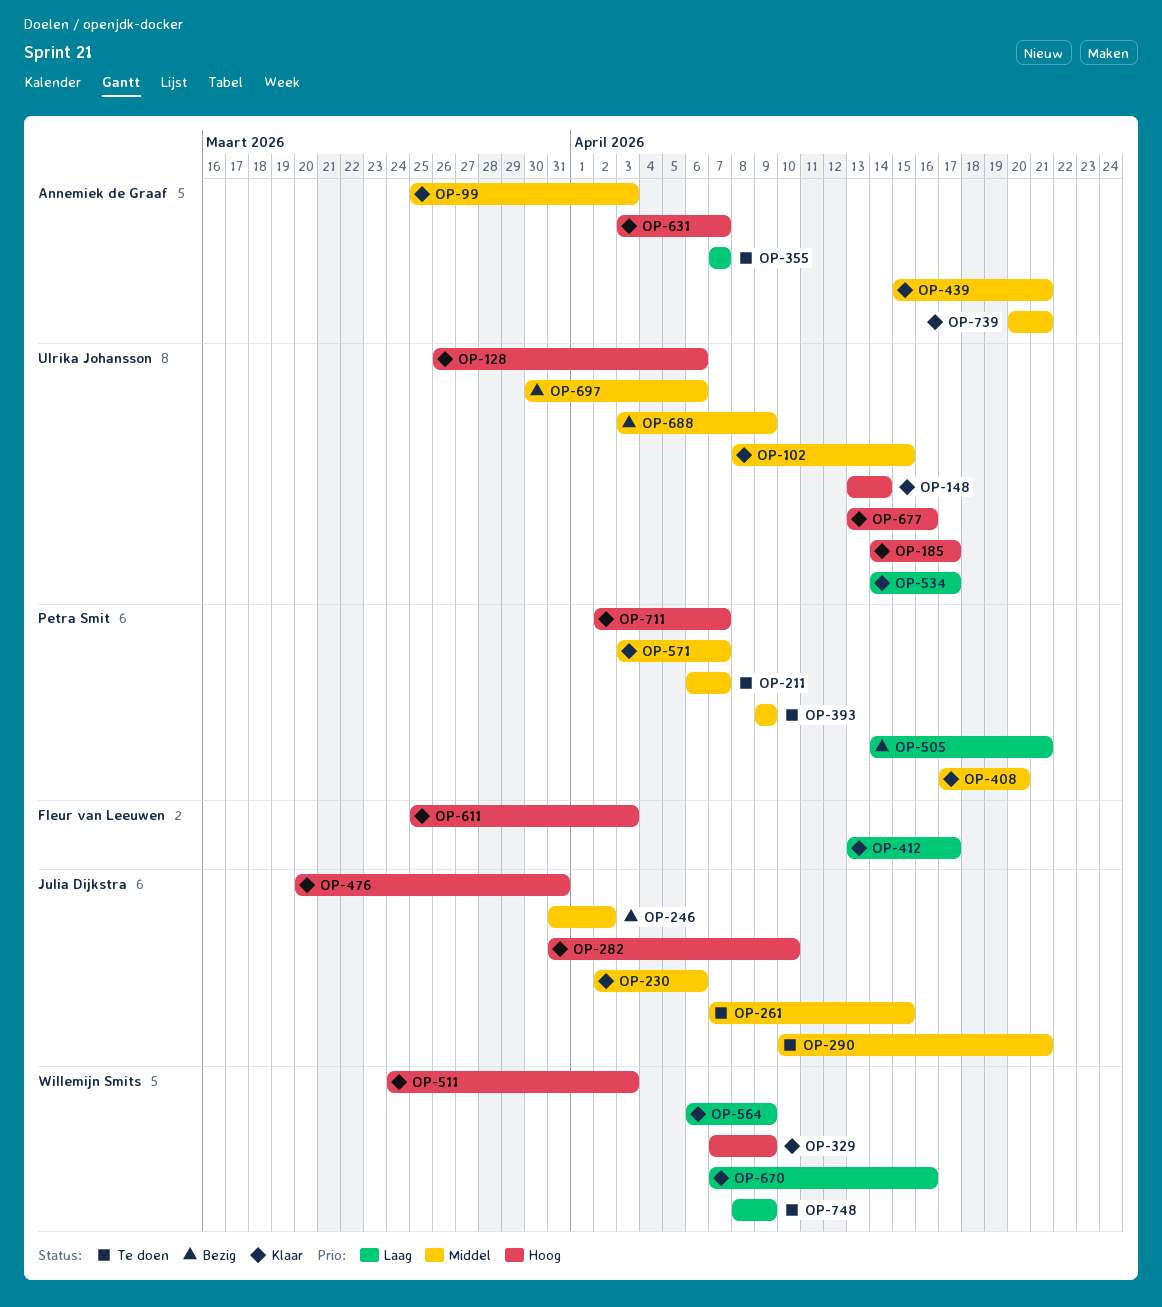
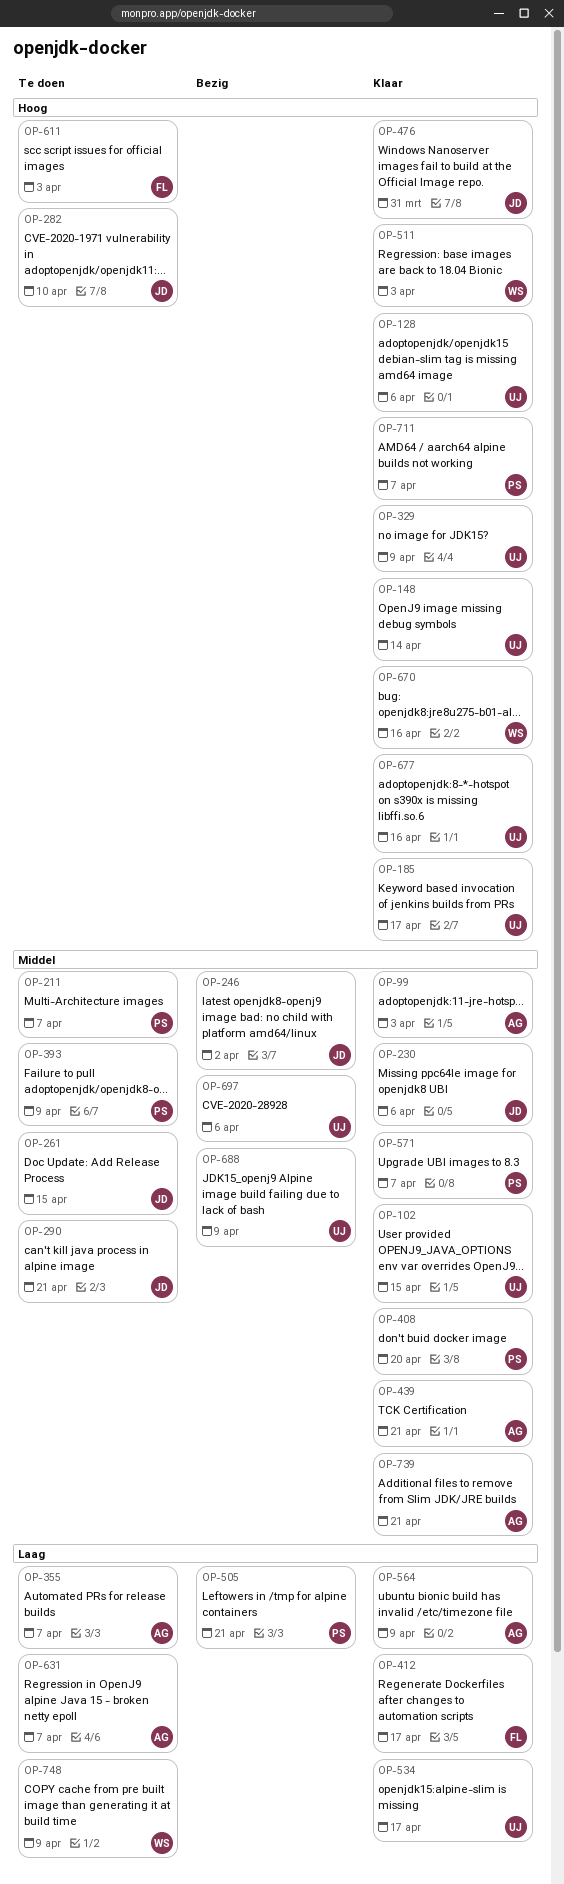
OP-282, status: Klaar -> Te doen
OP-329, owner: Willemijn Smits -> Ulrika Johansson
OP-564, owner: Willemijn Smits -> Annemiek de Graaf
OP-611, status: Klaar -> Te doen
OP-631, status: Klaar -> Te doen
OP-631, priority: Hoog -> Laag
OP-670, priority: Laag -> Hoog

